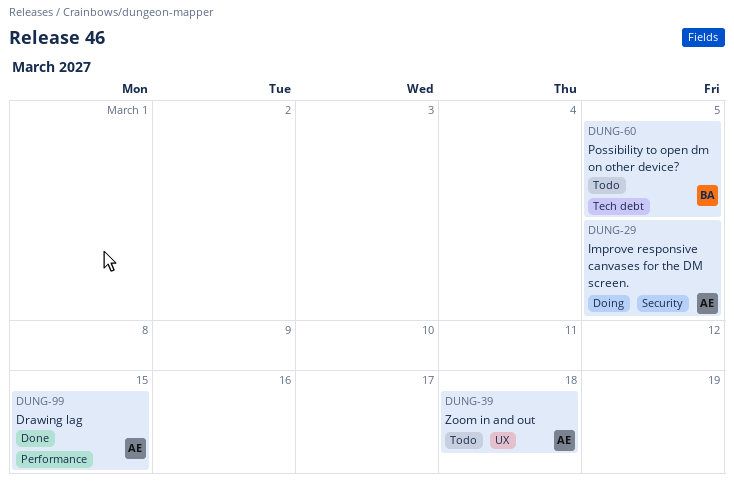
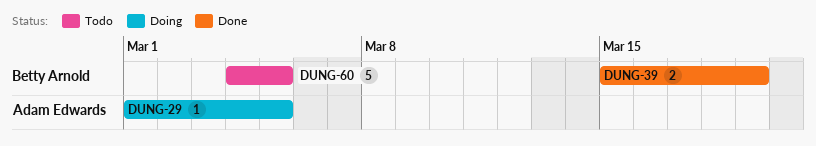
DUNG-39, status: Todo -> Done
DUNG-39, owner: Adam Edwards -> Betty Arnold
DUNG-39, due: Mar 18 -> Mar 19
DUNG-99: present -> none

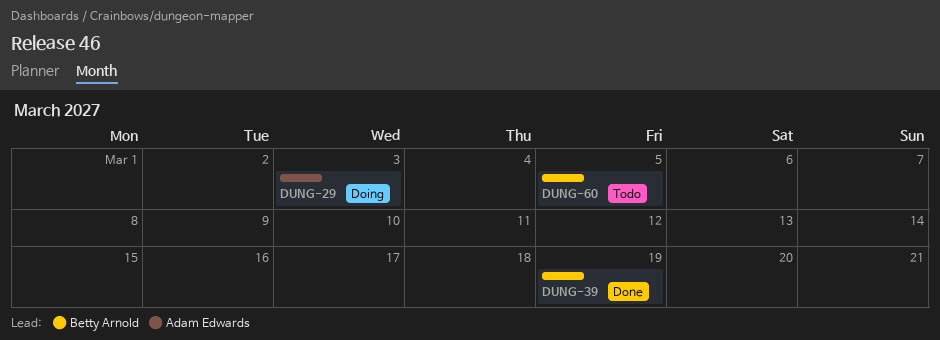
DUNG-29, due: Mar 5 -> Mar 3

